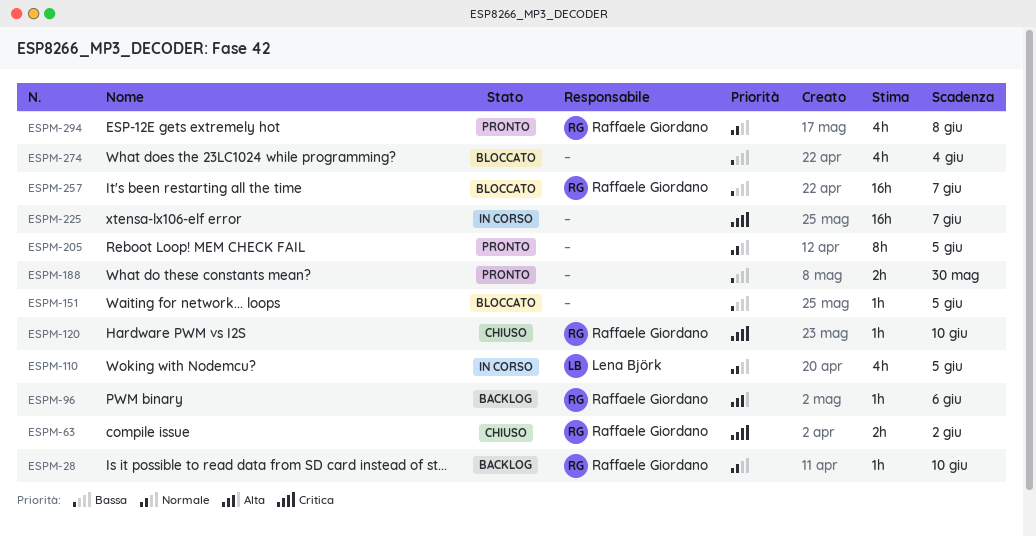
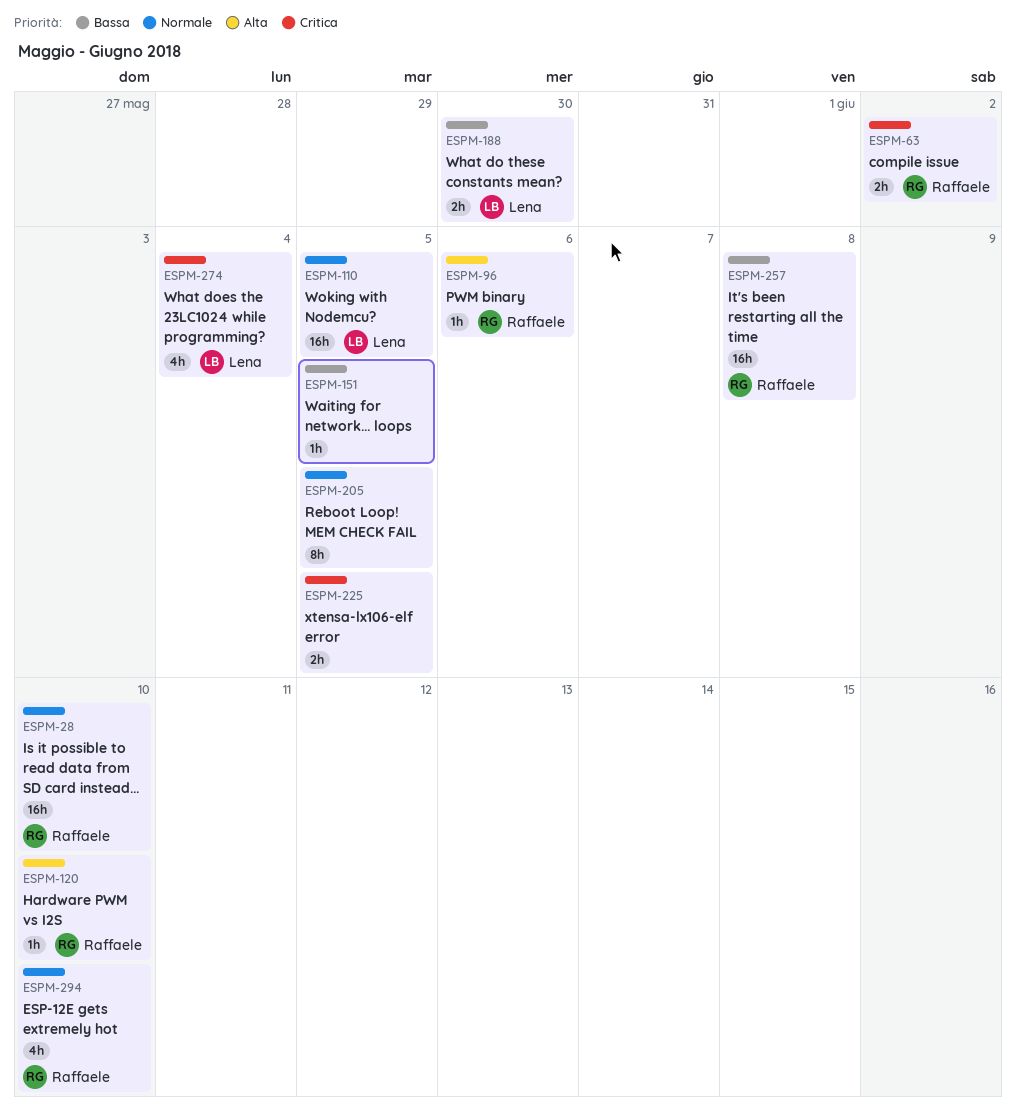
ESPM-28, estimate: 1h -> 16h
ESPM-110, estimate: 4h -> 16h
ESPM-120, priority: Critica -> Alta
ESPM-188, owner: none -> Lena Björk
ESPM-225, estimate: 16h -> 2h
ESPM-225, due: Jun 7 -> Jun 5
ESPM-257, due: Jun 7 -> Jun 8
ESPM-274, owner: none -> Lena Björk
ESPM-274, priority: Bassa -> Critica
ESPM-294, due: Jun 8 -> Jun 10

